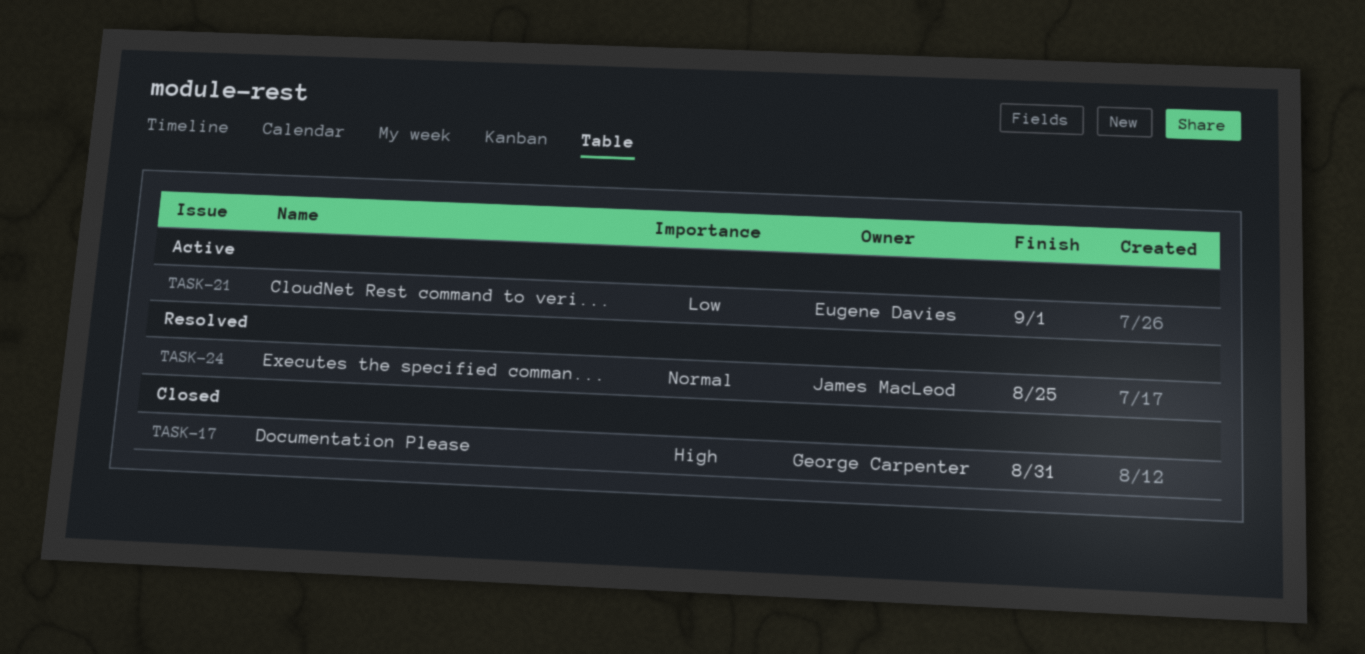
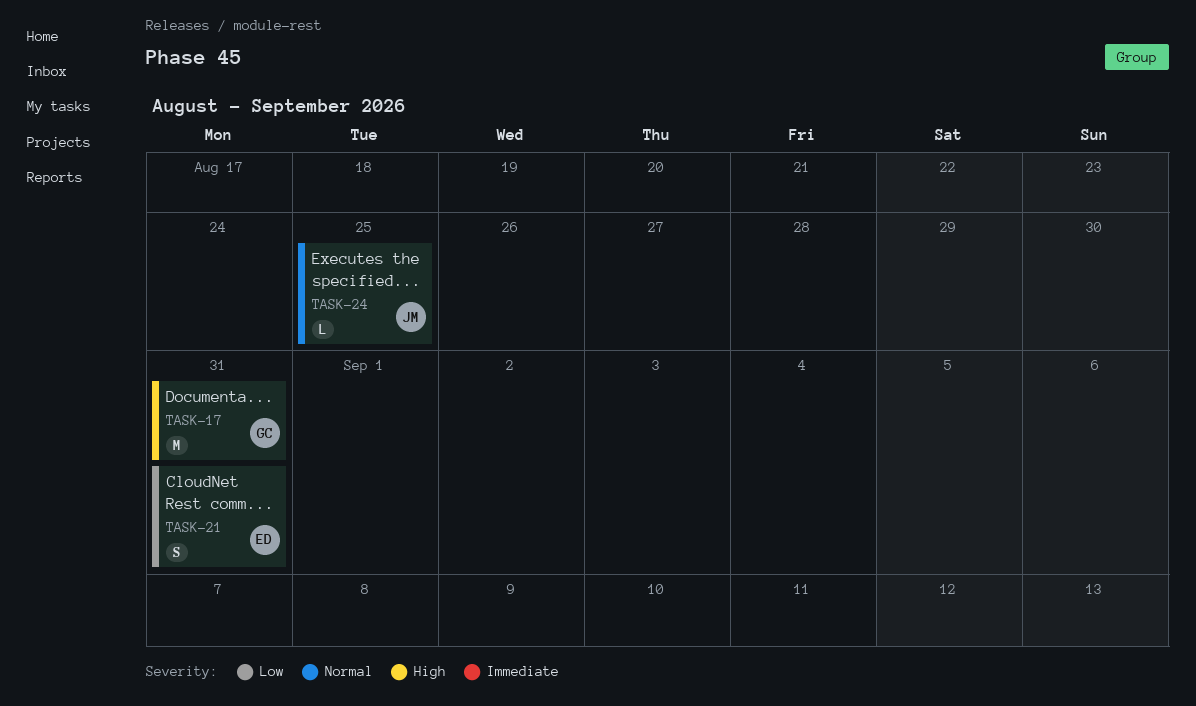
TASK-21, due: Sep 1 -> Aug 31

